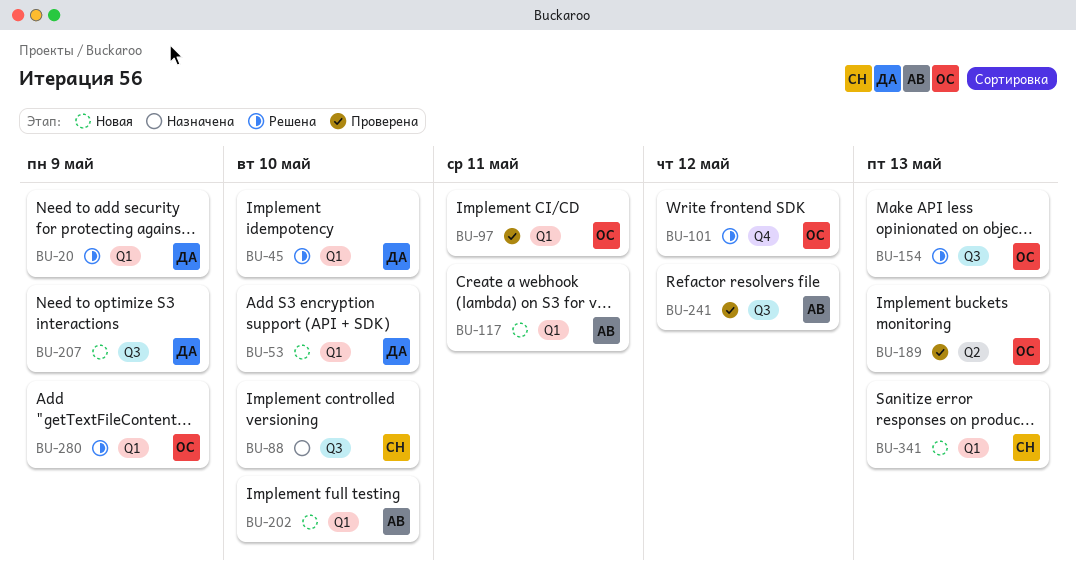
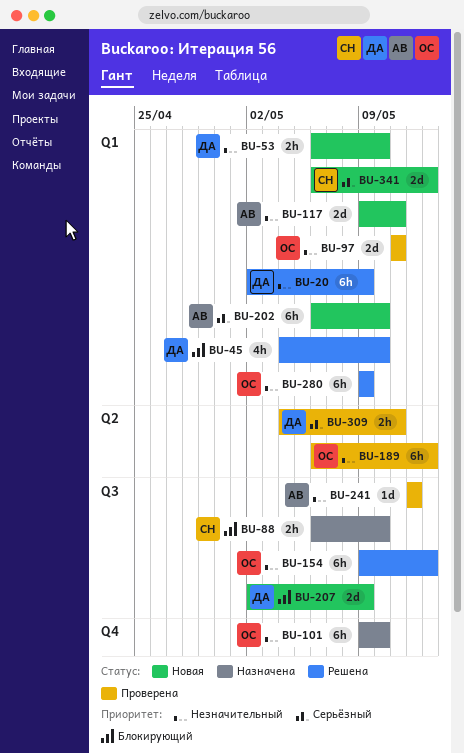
BU-101, status: Решена -> Назначена
BU-101, due: May 12 -> May 10
BU-309: none -> present

